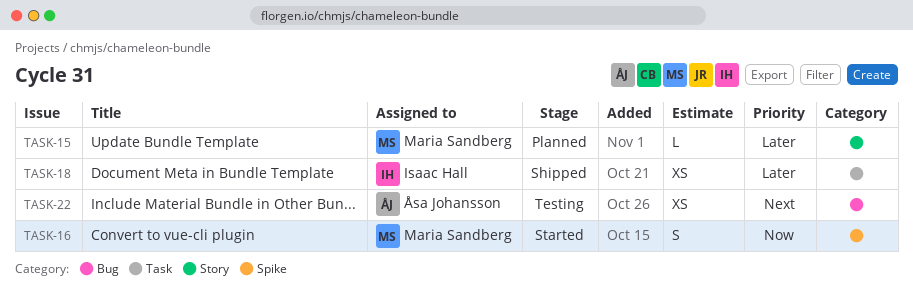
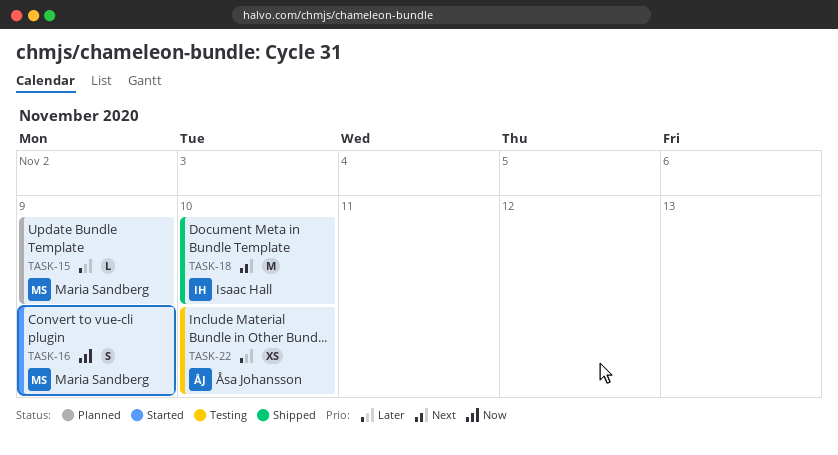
TASK-18, priority: Later -> Next
TASK-18, estimate: XS -> M
TASK-22, priority: Next -> Later

